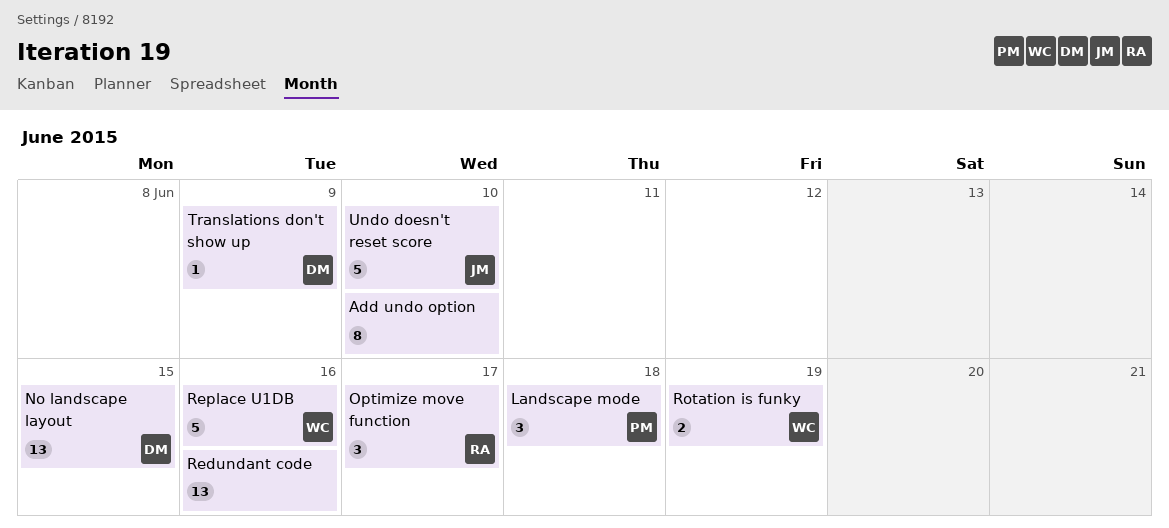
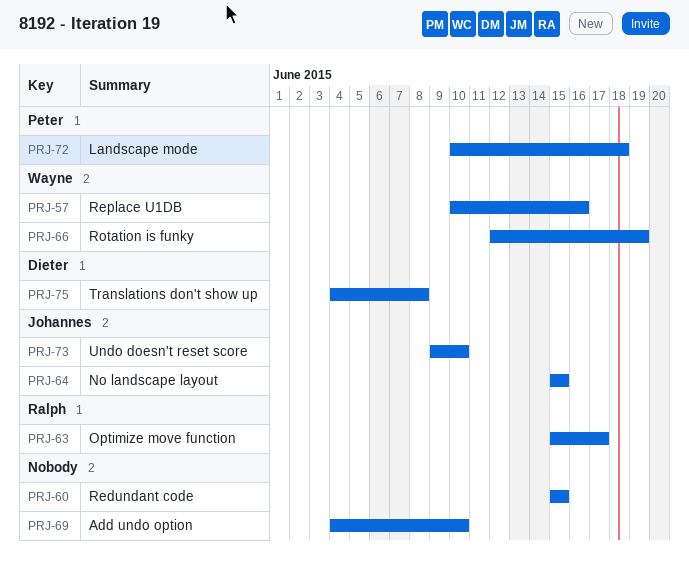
No landscape layout, owner: Dieter -> Johannes
Redundant code, due: Jun 16 -> Jun 15
Translations don't show up, due: Jun 9 -> Jun 8

